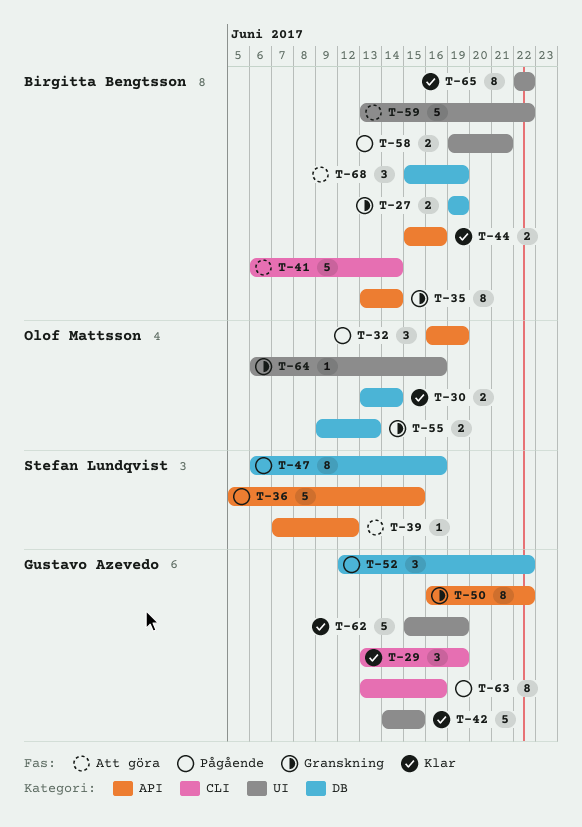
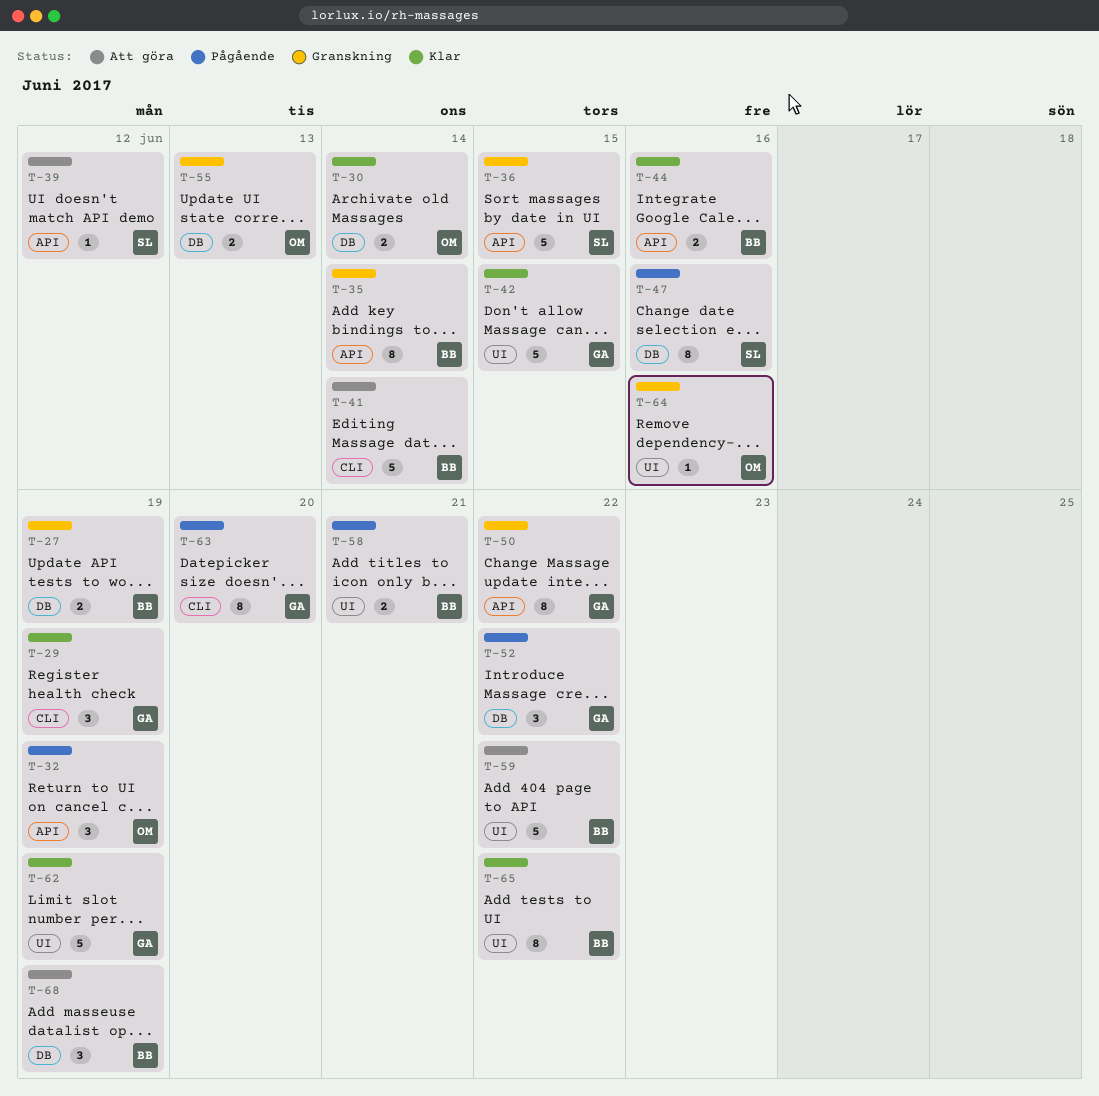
T-36, status: Pågående -> Granskning
T-63, due: Jun 16 -> Jun 20

